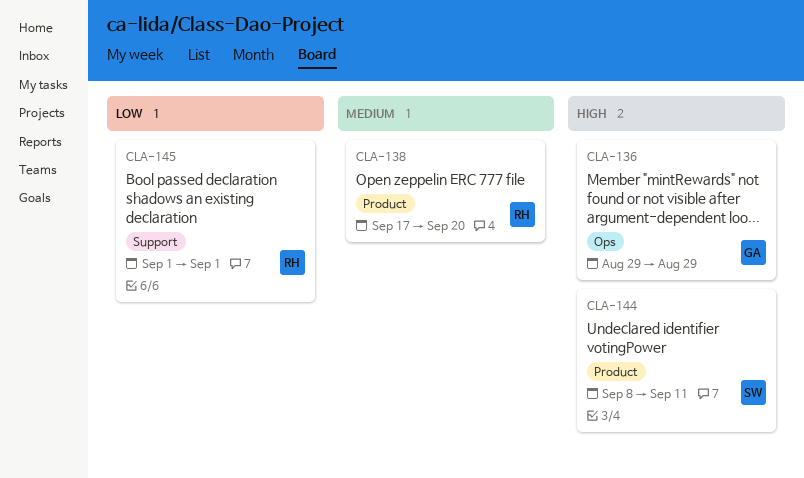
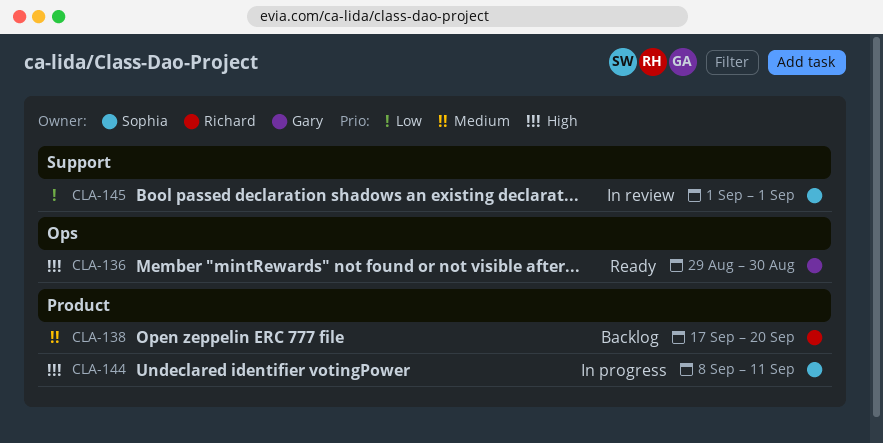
CLA-136, due: Aug 29 -> Aug 30
CLA-145, owner: Richard -> Sophia

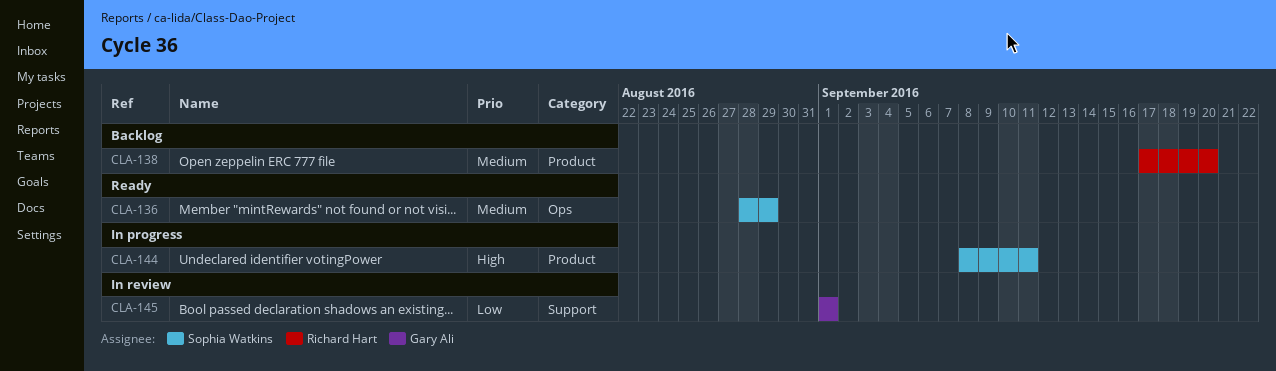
CLA-136, owner: Gary Ali -> Sophia Watkins
CLA-136, priority: High -> Medium
CLA-136, start: Aug 29 -> Aug 28
CLA-136, due: Aug 30 -> Aug 29
CLA-145, owner: Sophia Watkins -> Gary Ali

